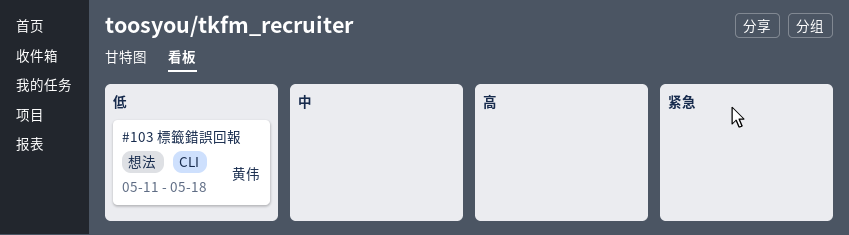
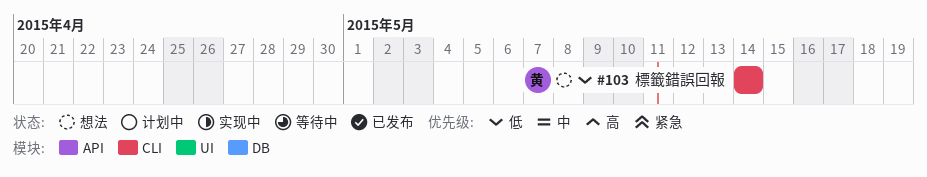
#103, start: May 11 -> May 14
#103, due: May 18 -> May 14

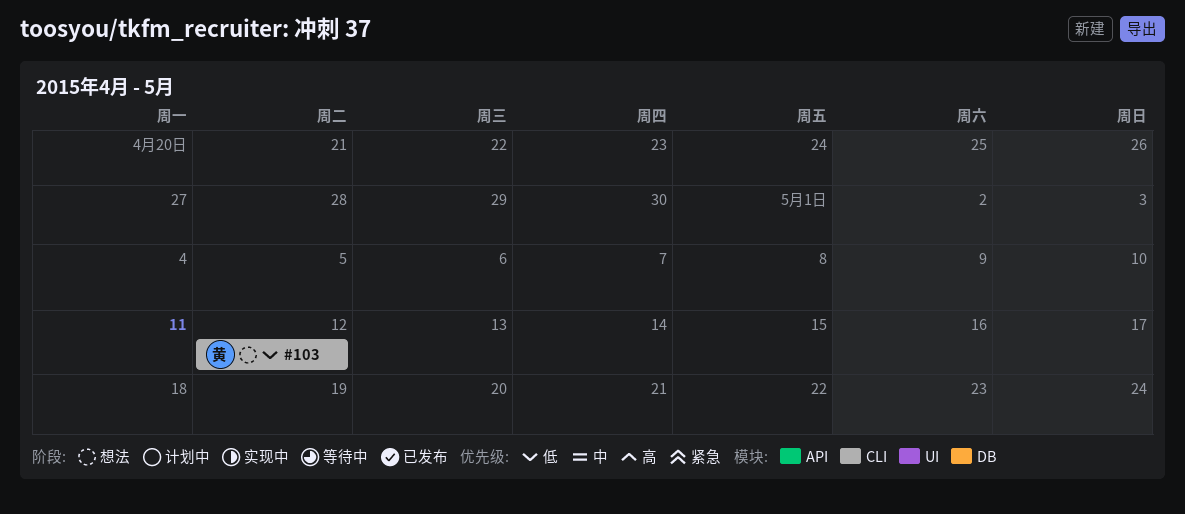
#103, start: May 14 -> May 12
#103, due: May 14 -> May 12

